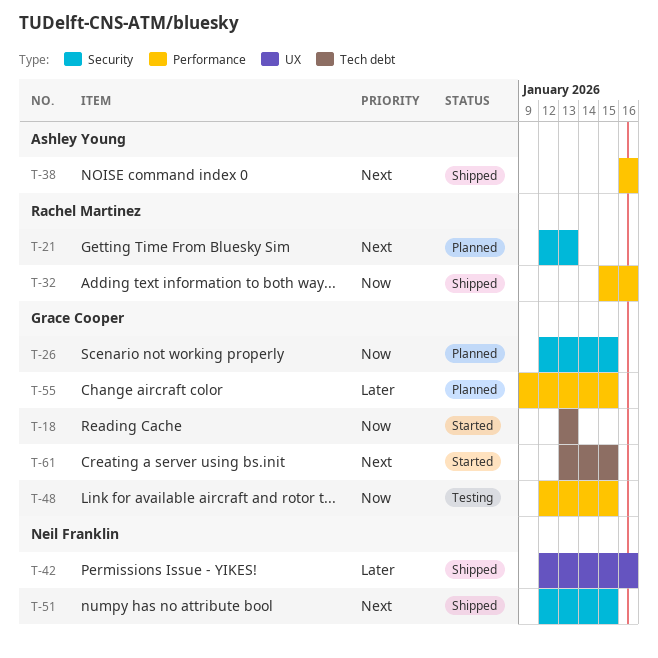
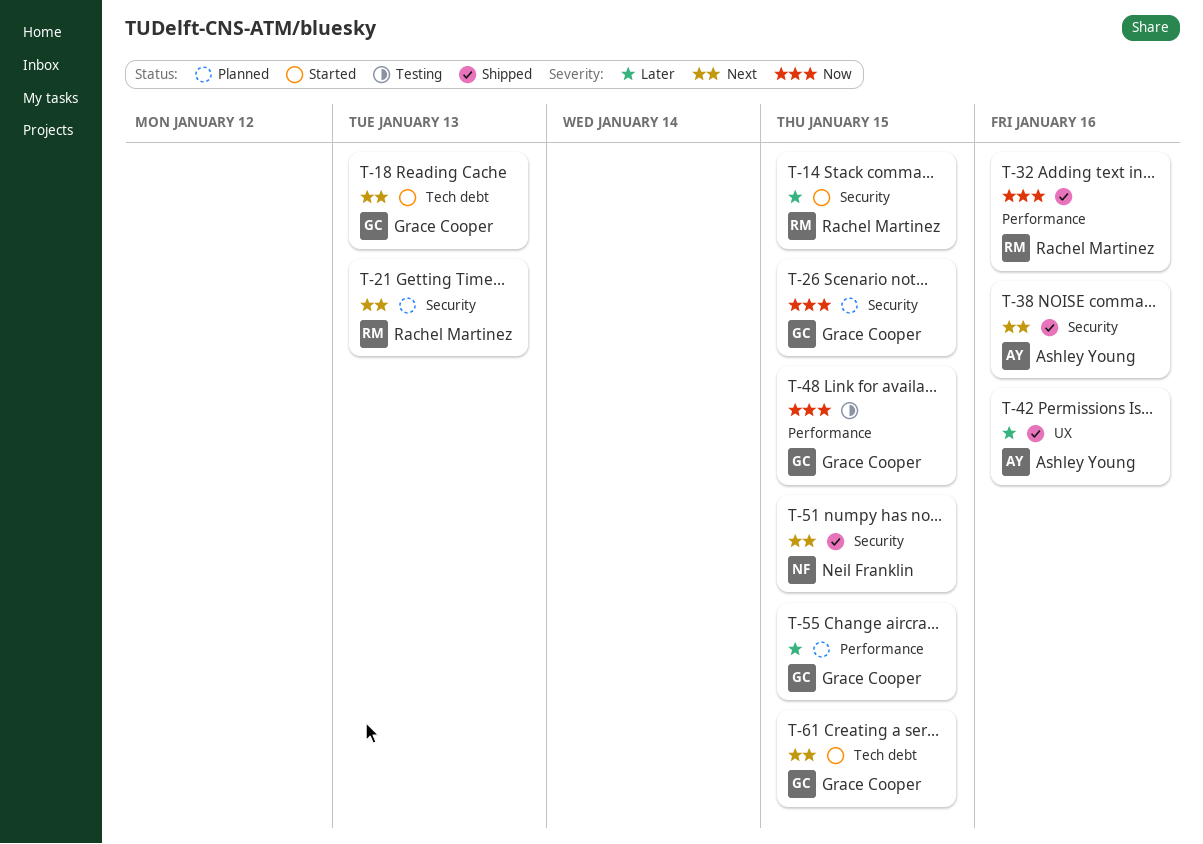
T-14: none -> present
T-18, priority: Now -> Next
T-38, label: Performance -> Security
T-42, owner: Neil Franklin -> Ashley Young

